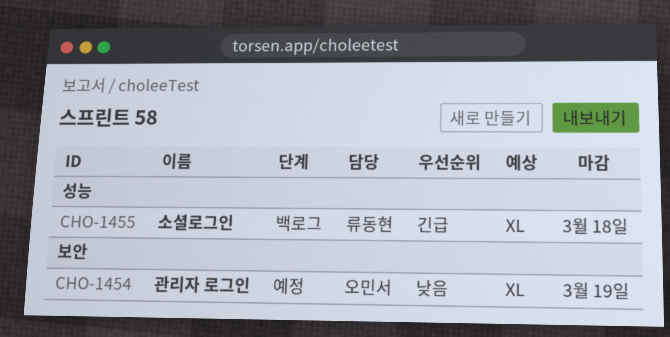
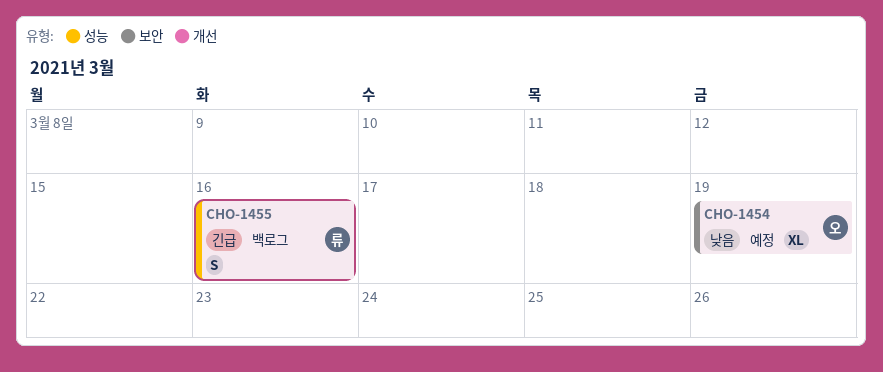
CHO-1455, estimate: XL -> S
CHO-1455, due: Mar 18 -> Mar 16

